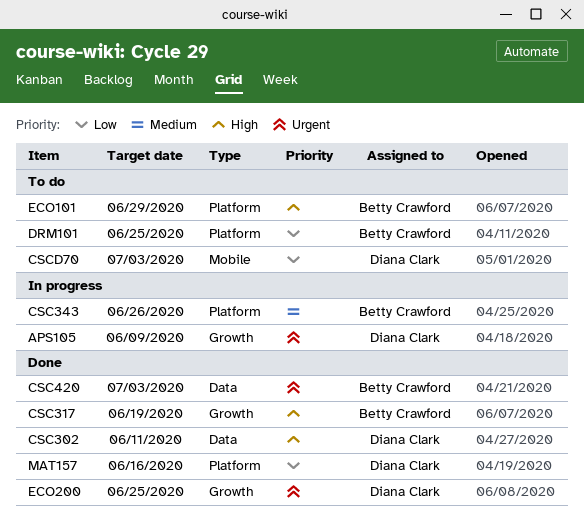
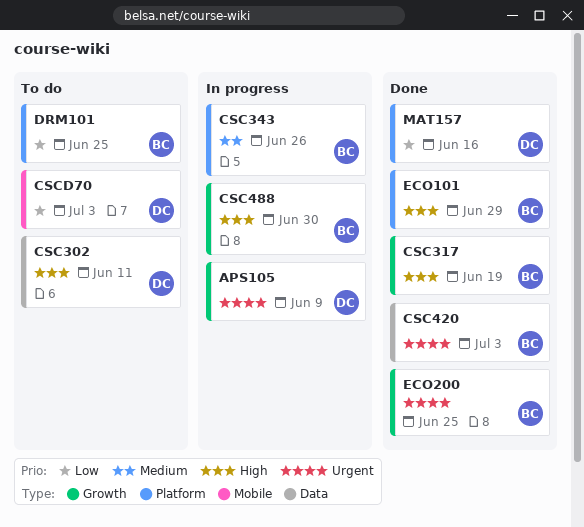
CSC302, status: Done -> To do
CSC488: none -> present
ECO101, status: To do -> Done
ECO200, owner: Diana Clark -> Betty Crawford

